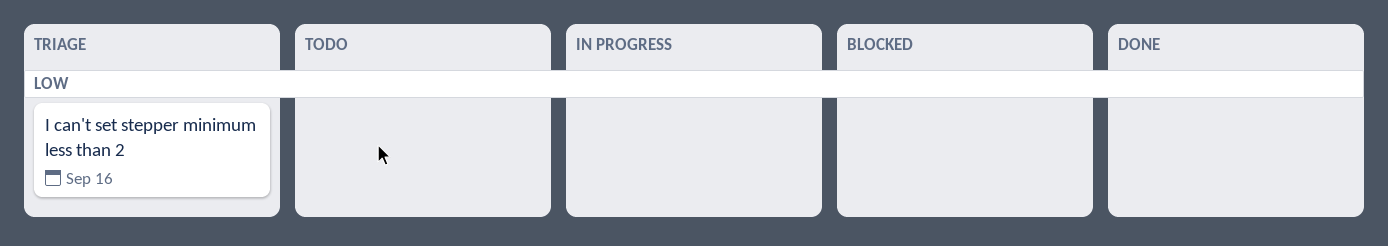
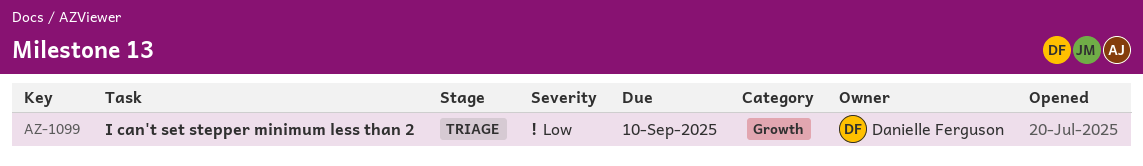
I can't set stepper minimum less than 2, due: Sep 16 -> Sep 10

